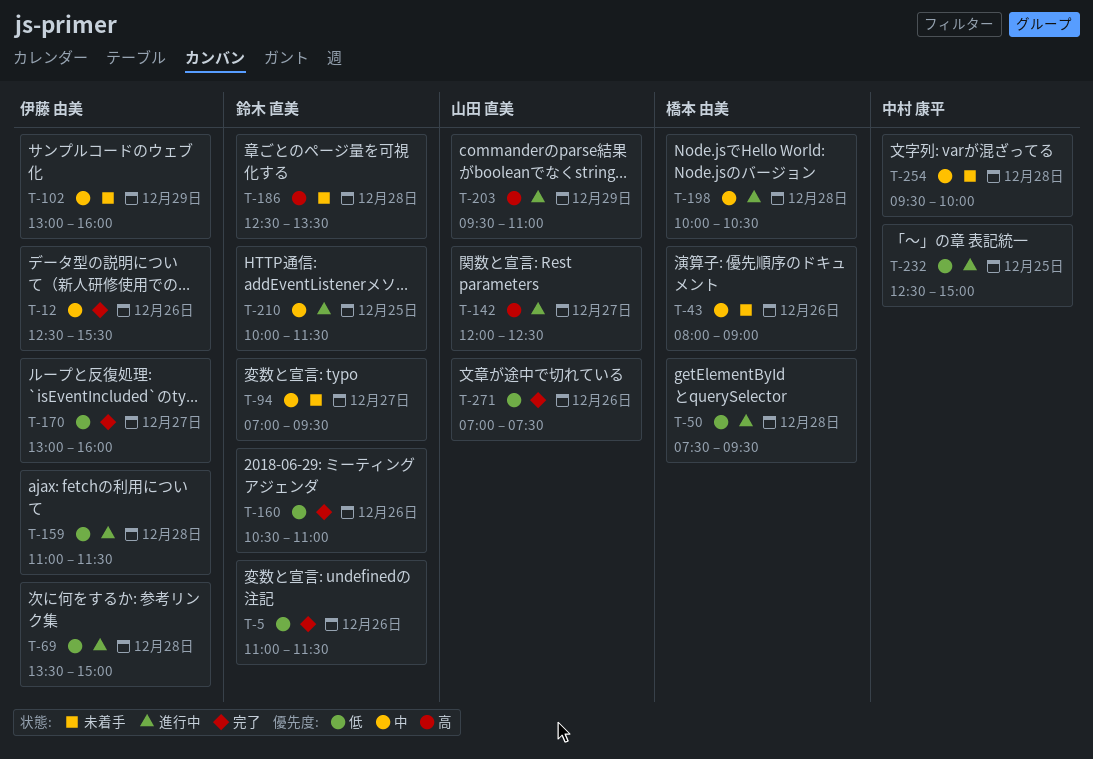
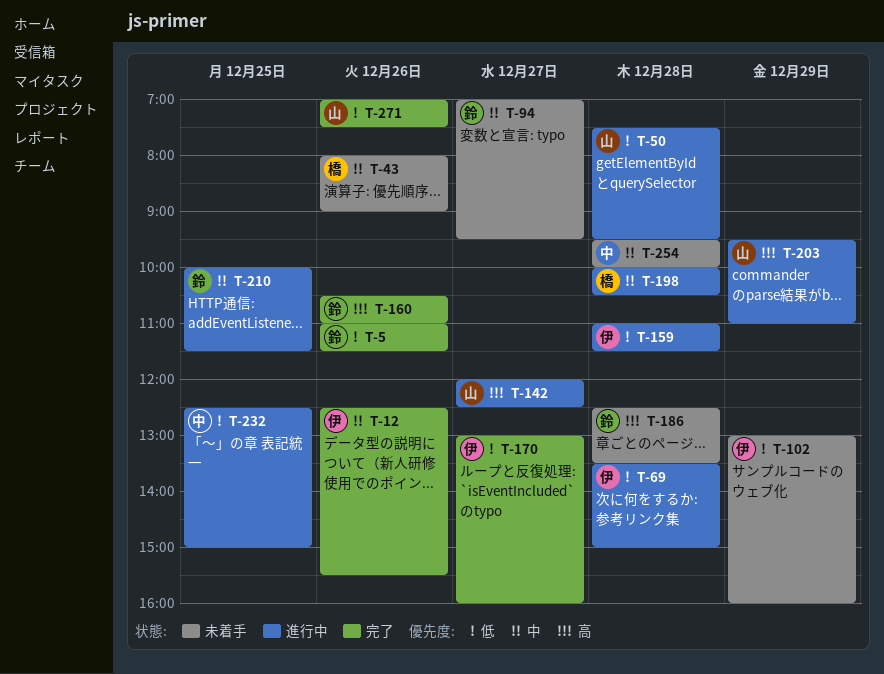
T-50, owner: 橋本 由美 -> 山田 直美
T-102, priority: 中 -> 低
T-160, priority: 低 -> 高

